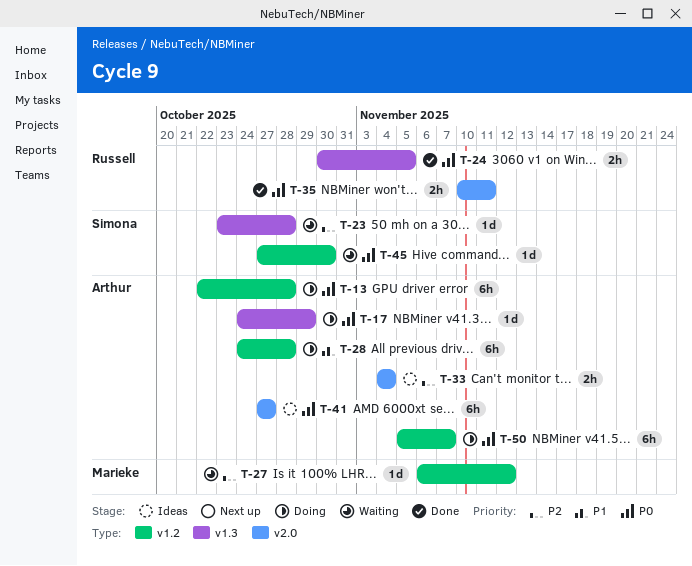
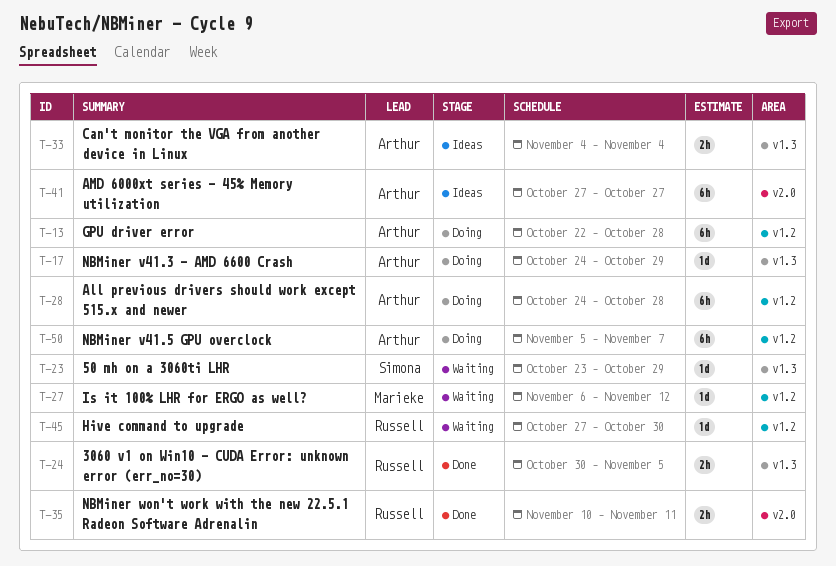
T-23, due: Oct 28 -> Oct 29
T-33, label: v2.0 -> v1.3
T-45, owner: Simona -> Russell

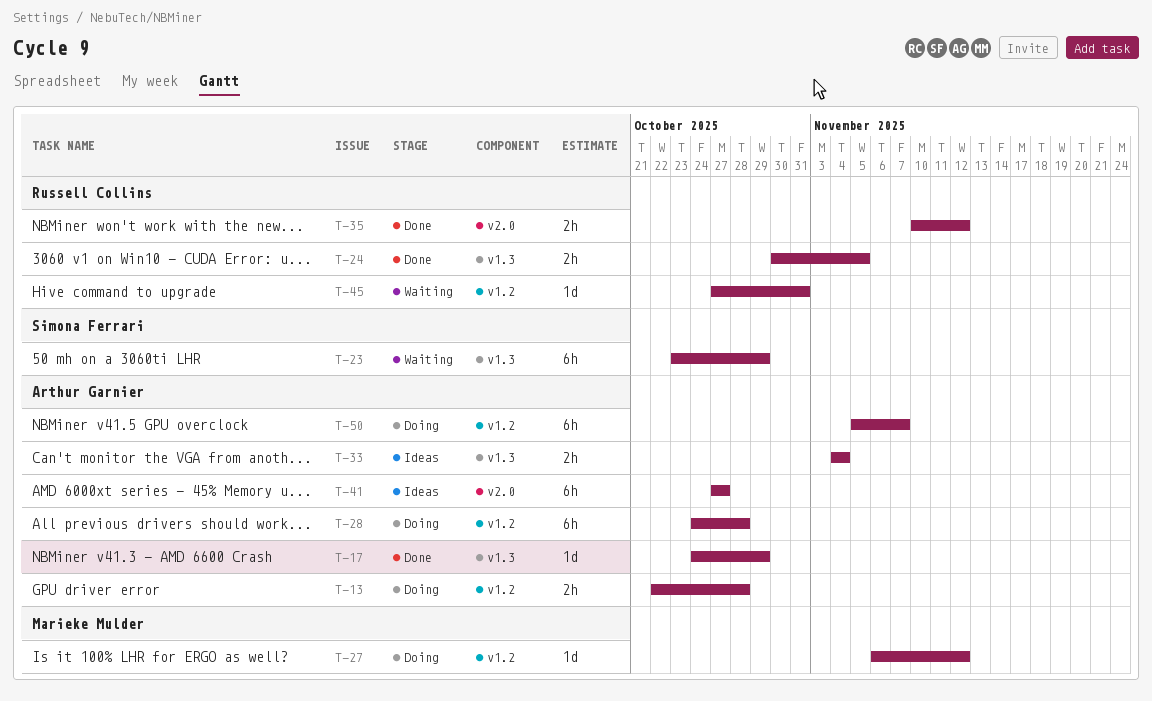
T-13, estimate: 6h -> 2h
T-17, status: Doing -> Done
T-23, estimate: 1d -> 6h
T-27, status: Waiting -> Doing
T-35, due: Nov 11 -> Nov 12
T-45, due: Oct 30 -> Oct 31

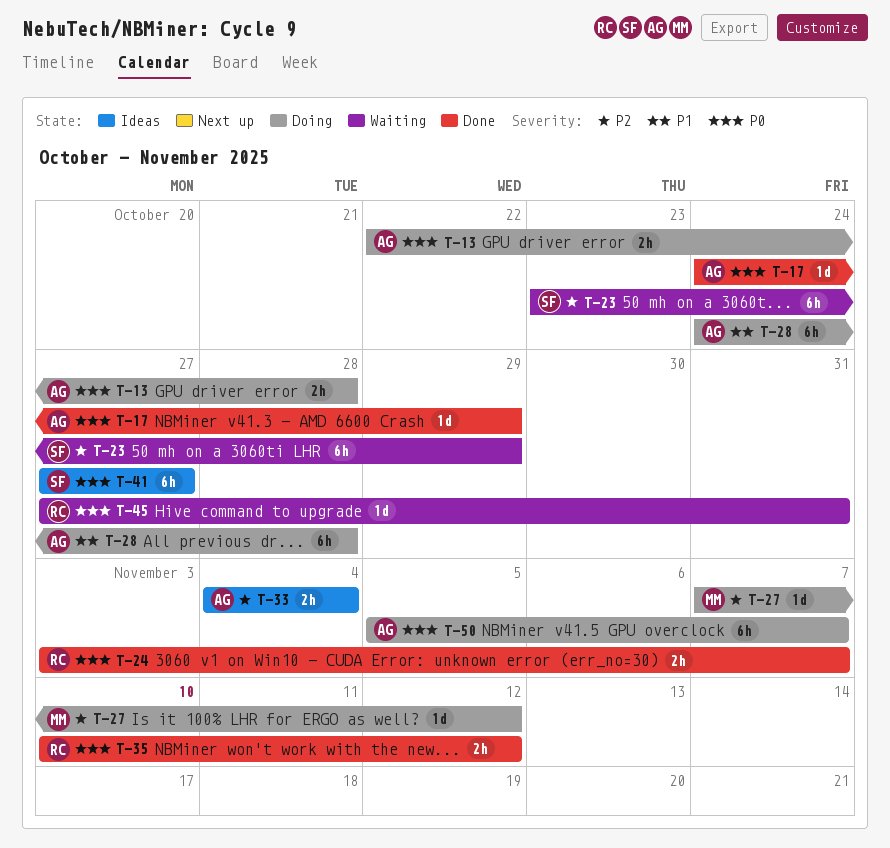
T-24, start: Oct 30 -> Nov 3
T-24, due: Nov 5 -> Nov 7
T-27, start: Nov 6 -> Nov 7
T-41, owner: Arthur Garnier -> Simona Ferrari

